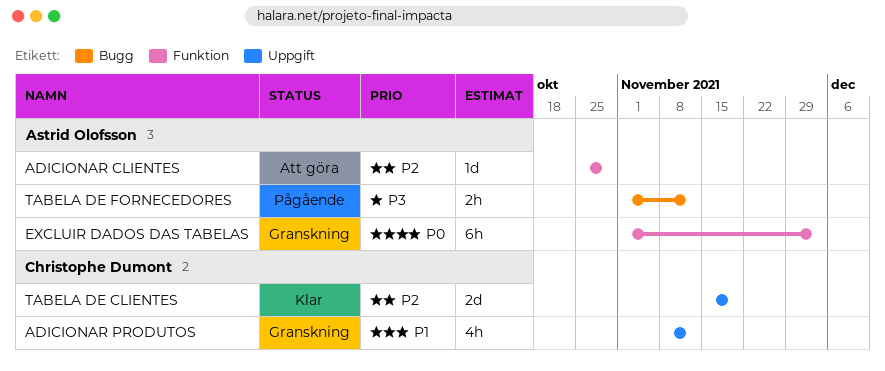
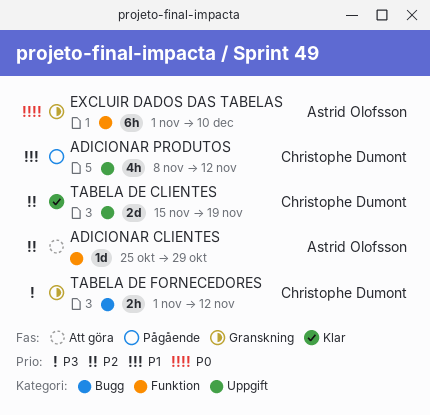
ADICIONAR PRODUTOS, status: Granskning -> Pågående
EXCLUIR DADOS DAS TABELAS, due: Dec 3 -> Dec 10
TABELA DE FORNECEDORES, status: Pågående -> Granskning
TABELA DE FORNECEDORES, owner: Astrid Olofsson -> Christophe Dumont

